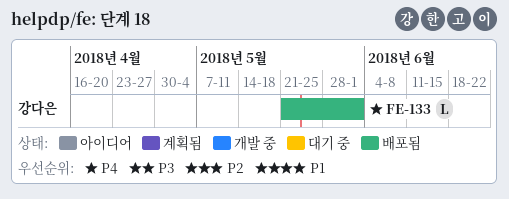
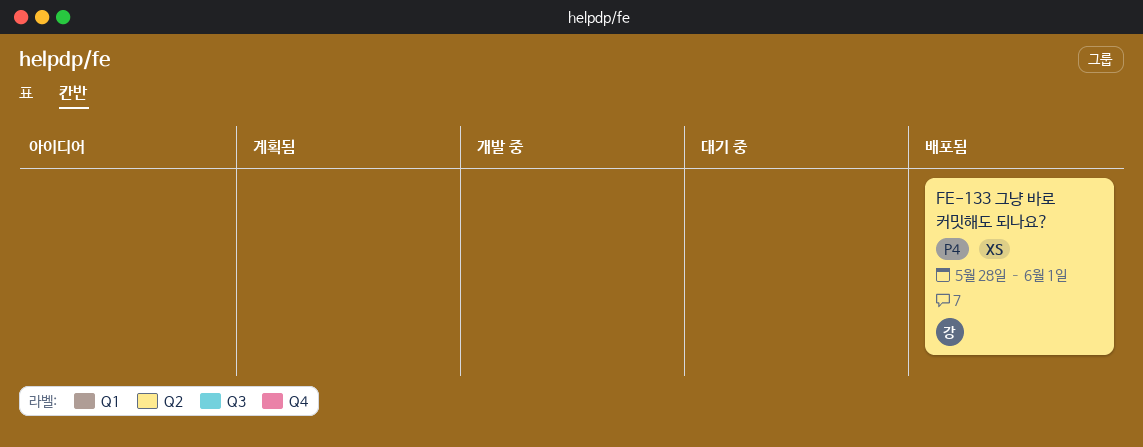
FE-133, estimate: L -> XS
FE-133, start: May 21 -> May 28

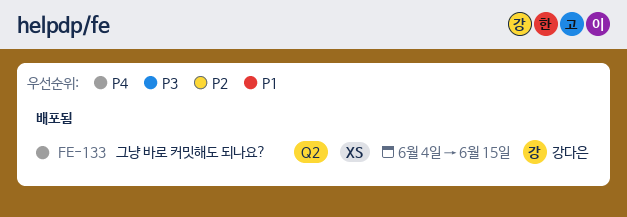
FE-133, start: May 28 -> Jun 4
FE-133, due: Jun 1 -> Jun 15

